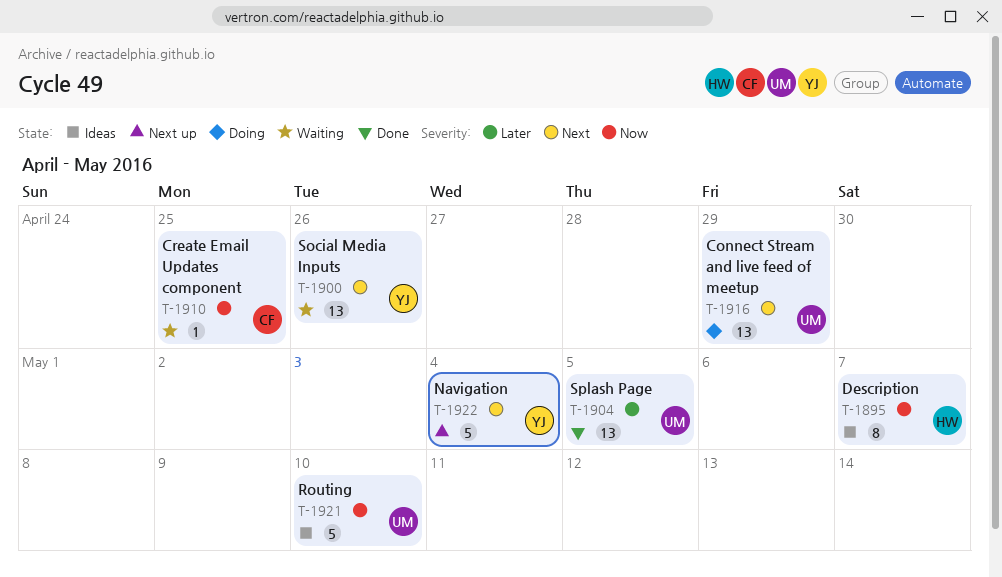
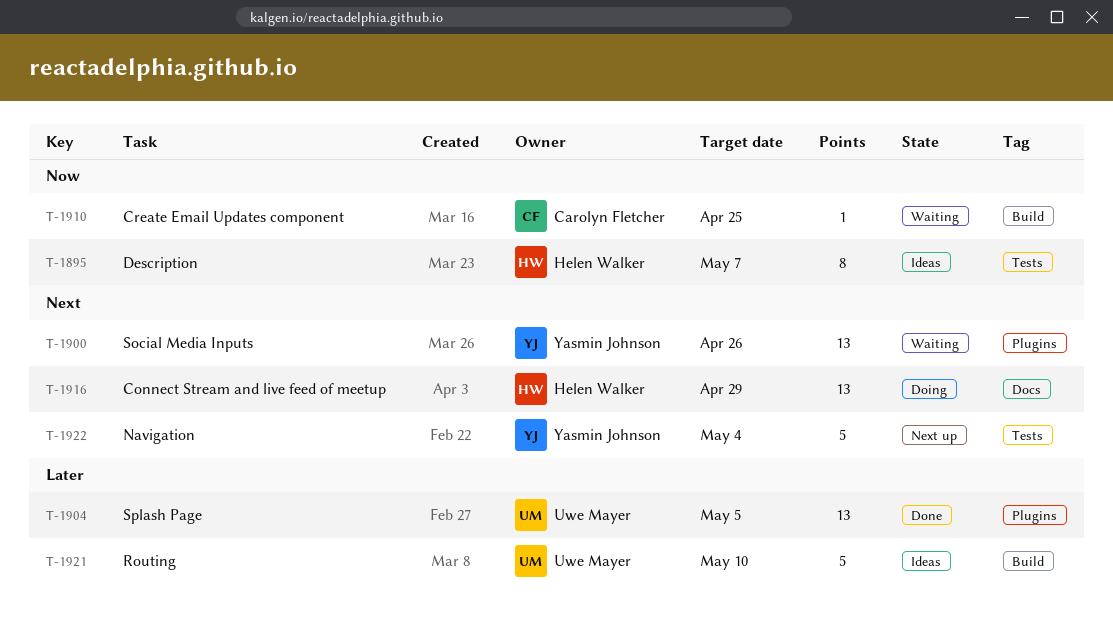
T-1916, owner: Uwe Mayer -> Helen Walker
T-1921, priority: Now -> Later

